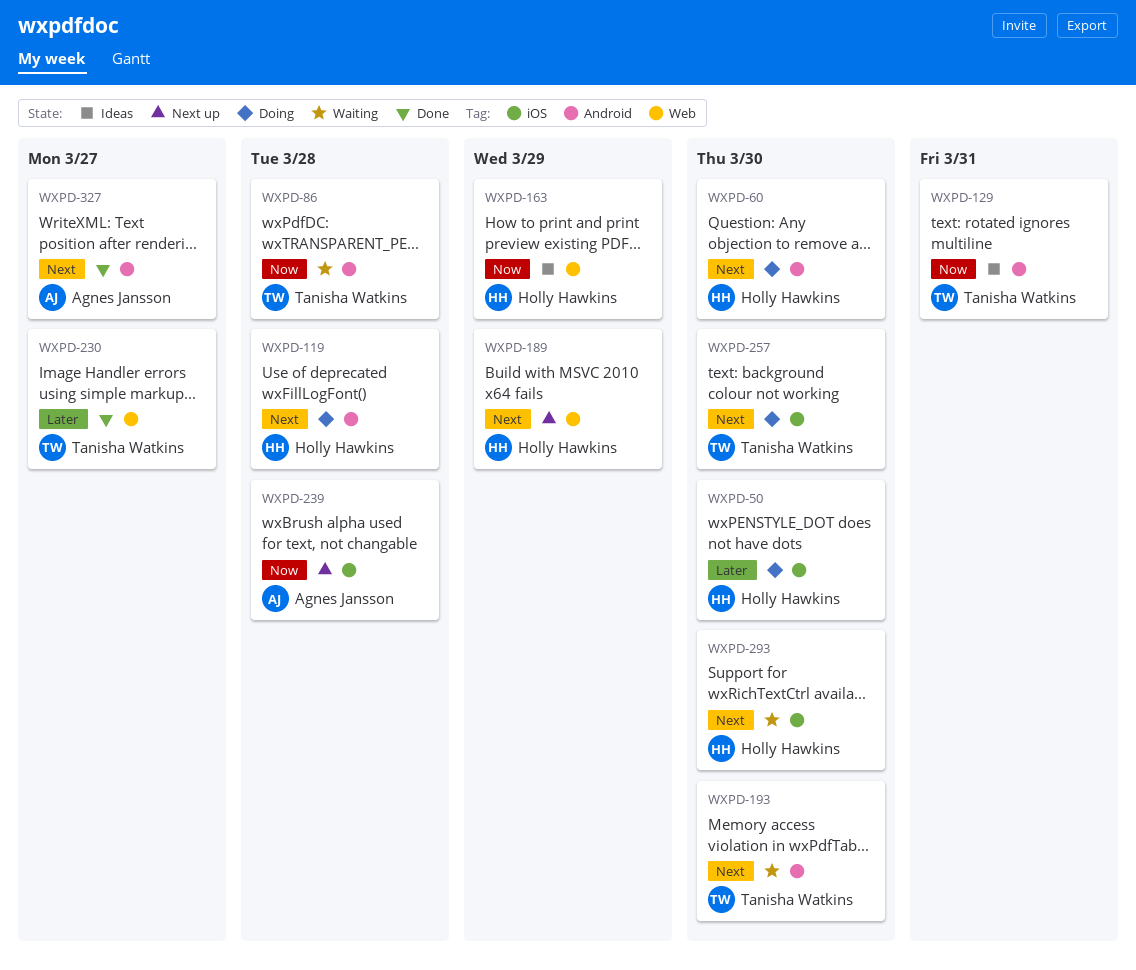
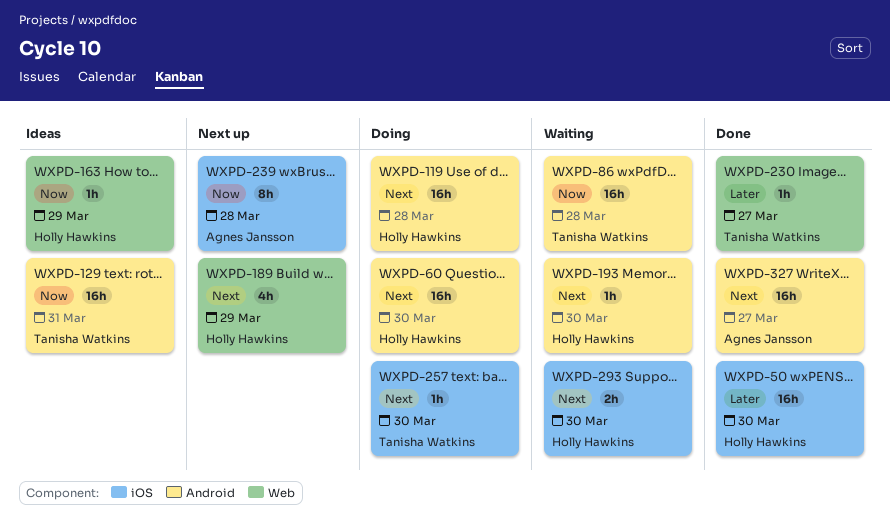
WXPD-50, status: Doing -> Done
WXPD-193, owner: Tanisha Watkins -> Holly Hawkins

